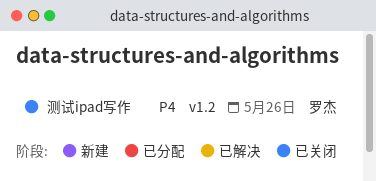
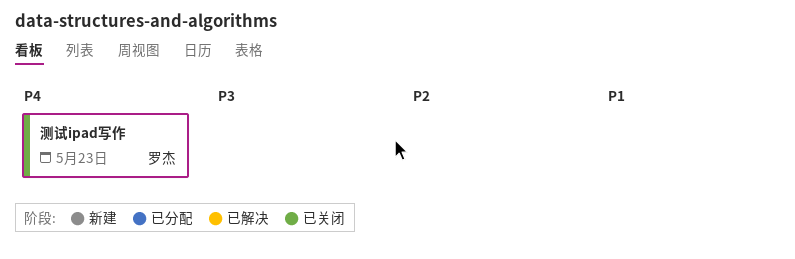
测试ipad写作, due: May 26 -> May 23

